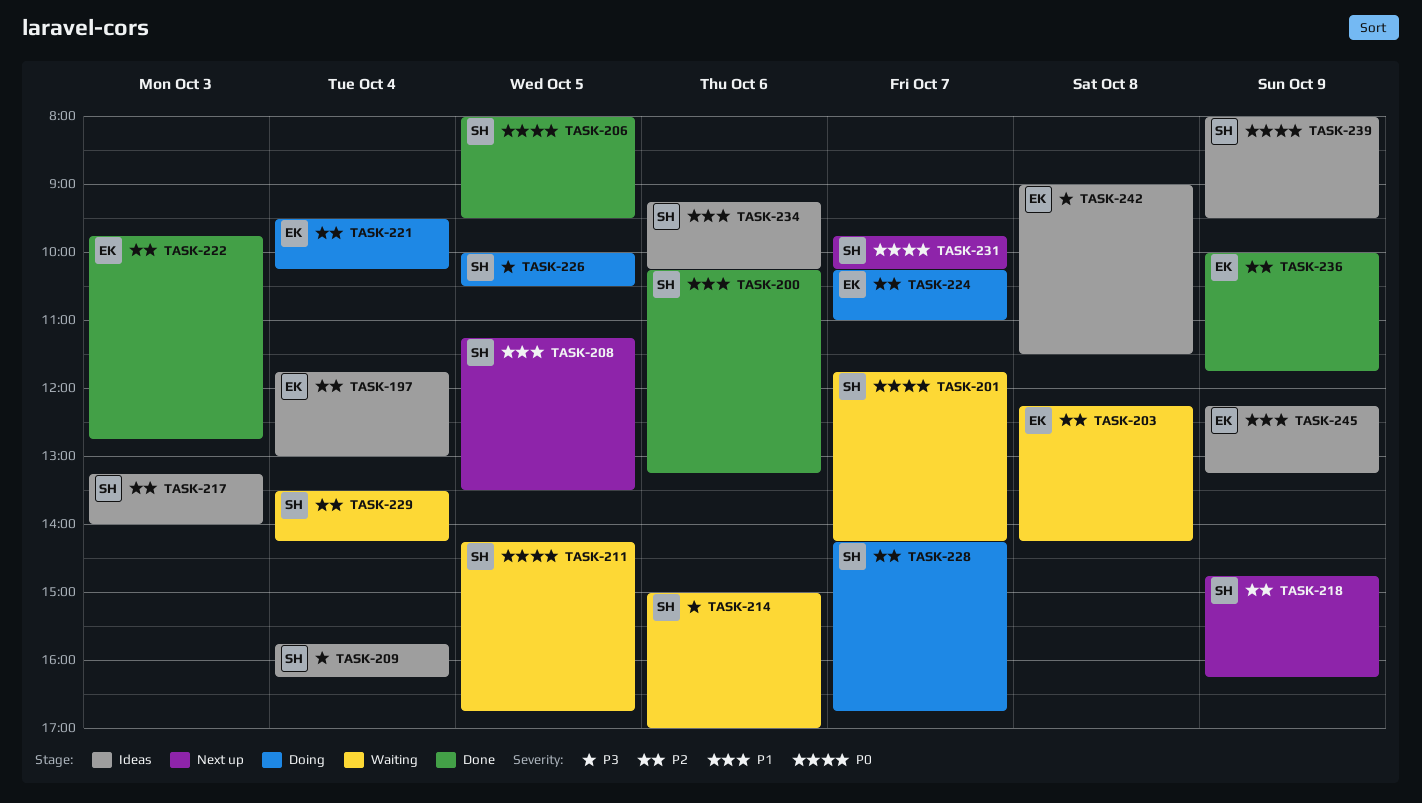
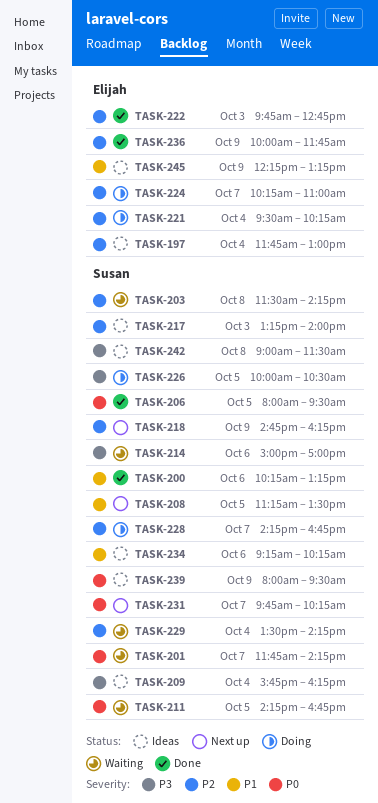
TASK-203, owner: Elijah -> Susan
TASK-203, begins: 12:15 -> 11:30
TASK-242, owner: Elijah -> Susan

